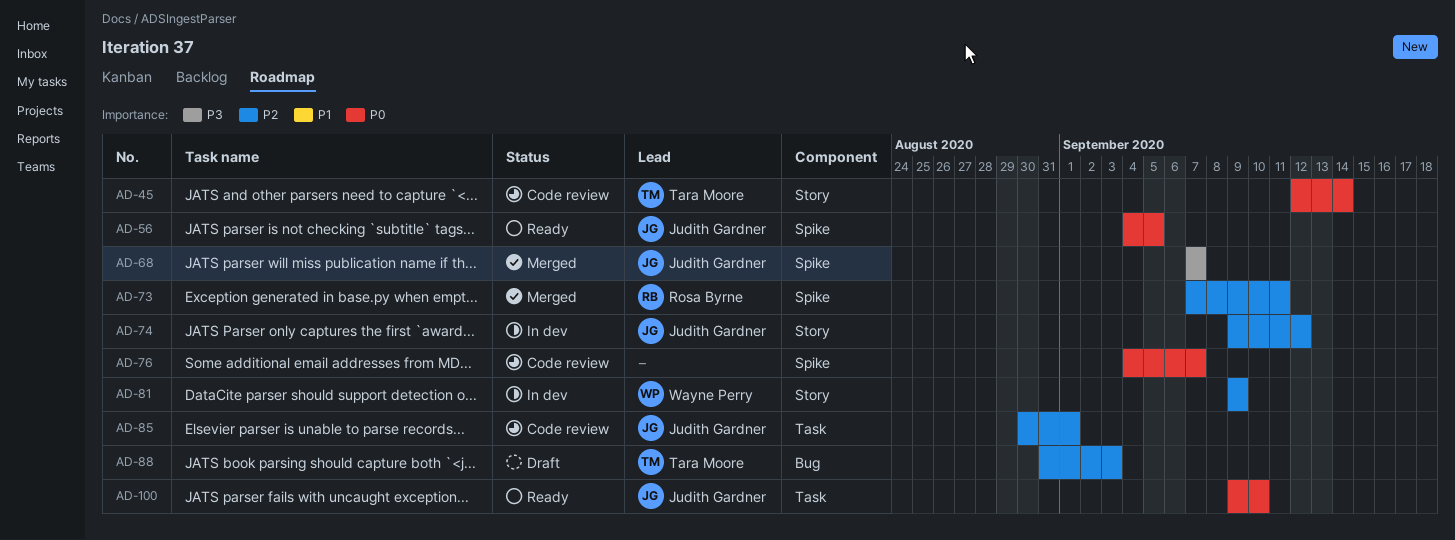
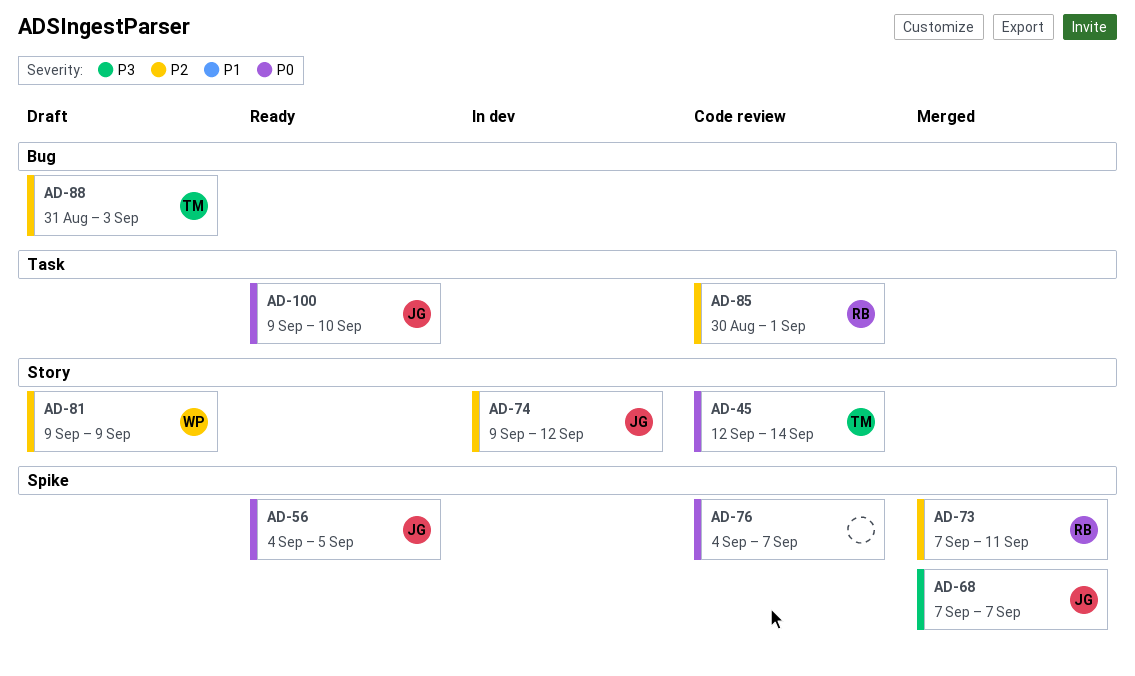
AD-81, status: In dev -> Draft
AD-85, owner: Judith Gardner -> Rosa Byrne

